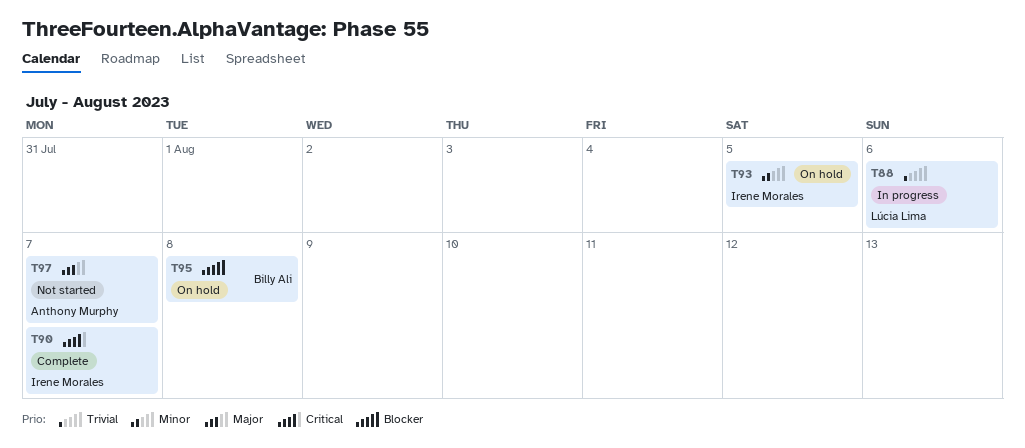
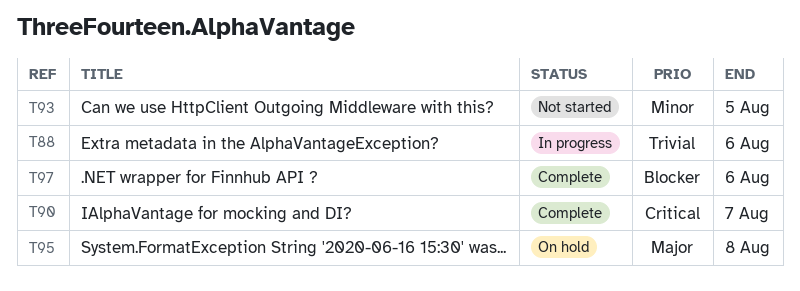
T93, status: On hold -> Not started
T95, priority: Blocker -> Major
T97, status: Not started -> Complete
T97, priority: Major -> Blocker
T97, due: Aug 7 -> Aug 6

